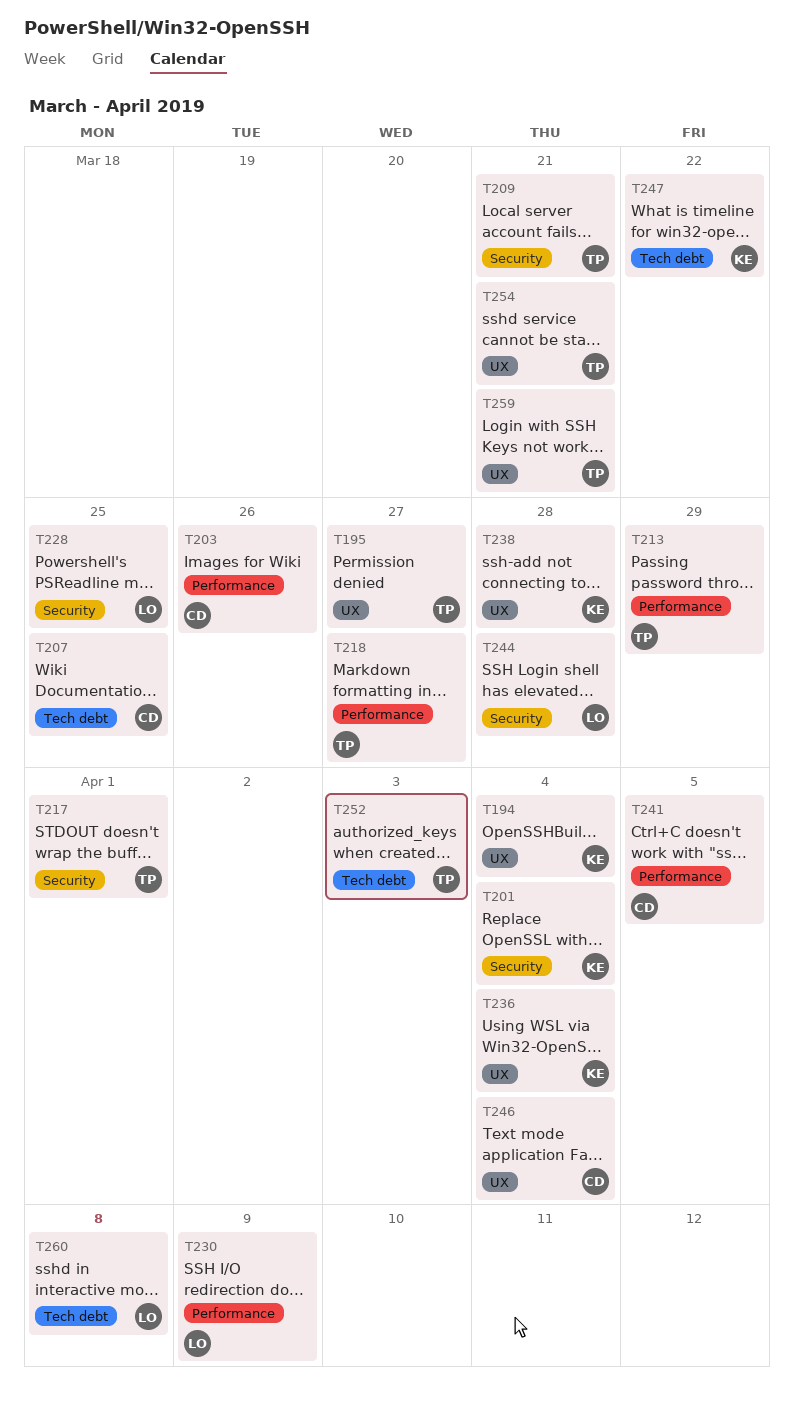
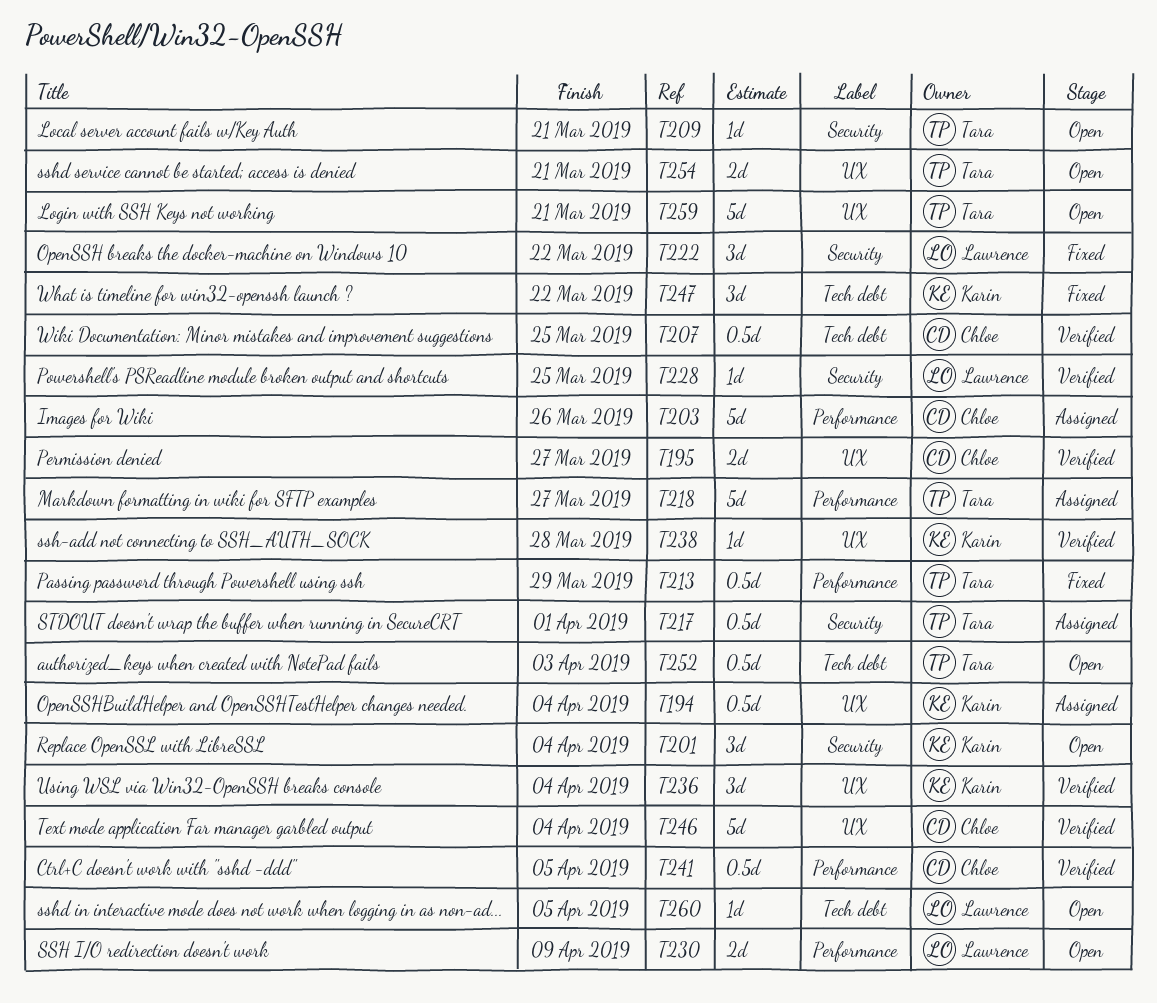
T195, owner: Tara -> Chloe
T222: none -> present
T244: present -> none
T260, due: Apr 8 -> Apr 5

